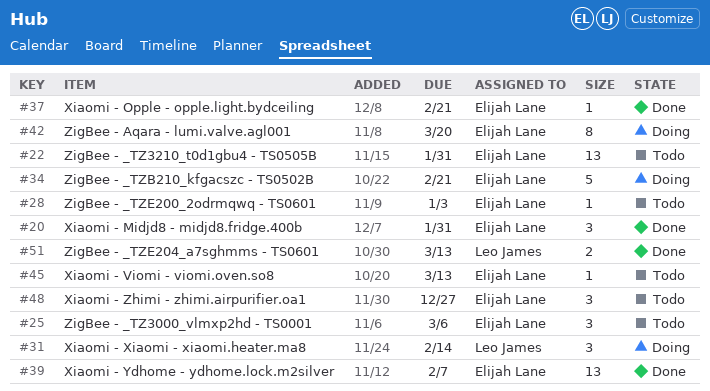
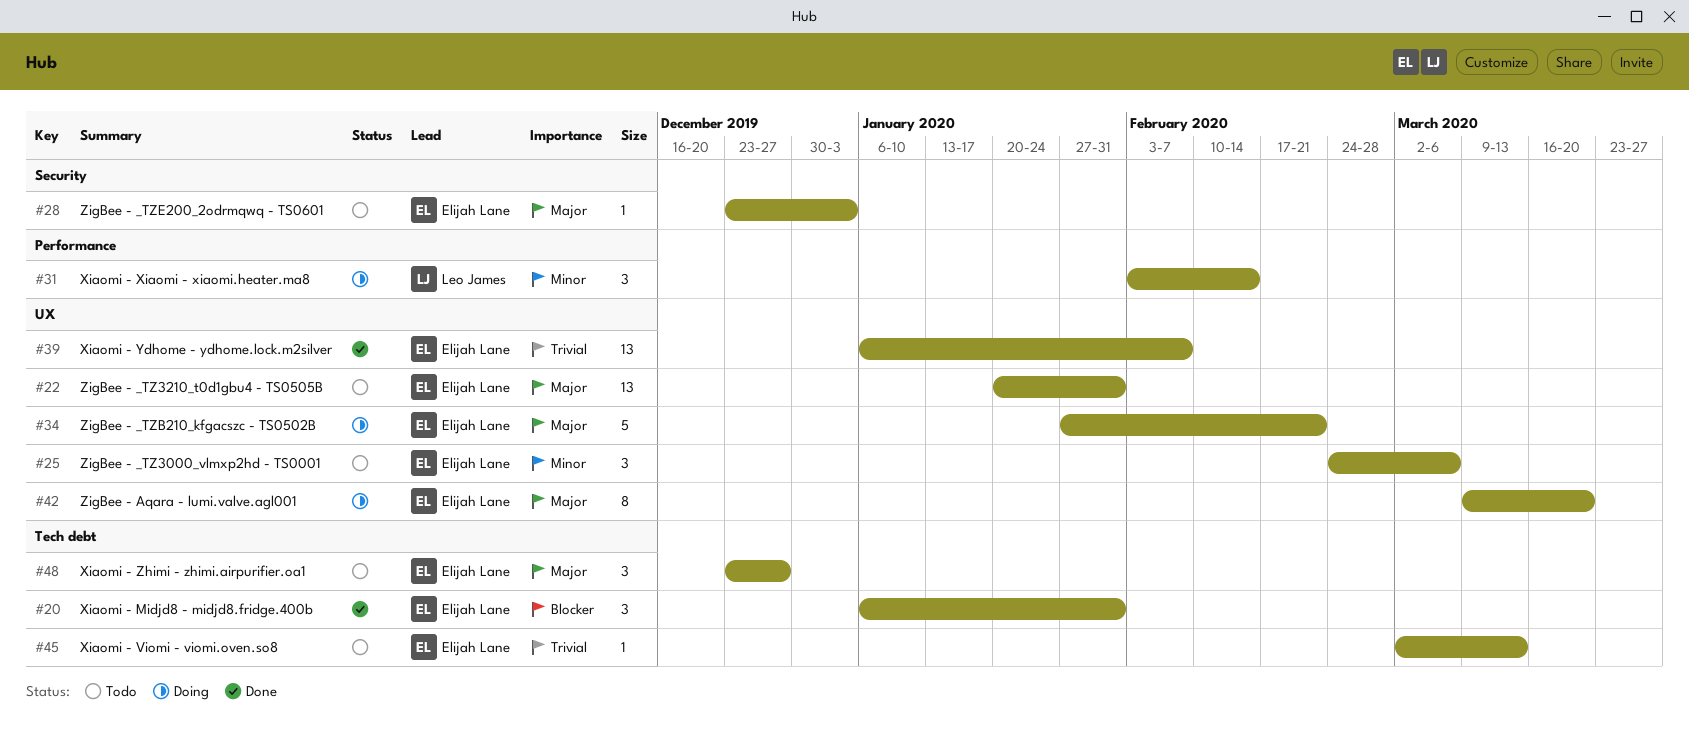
#37: present -> none
#51: present -> none

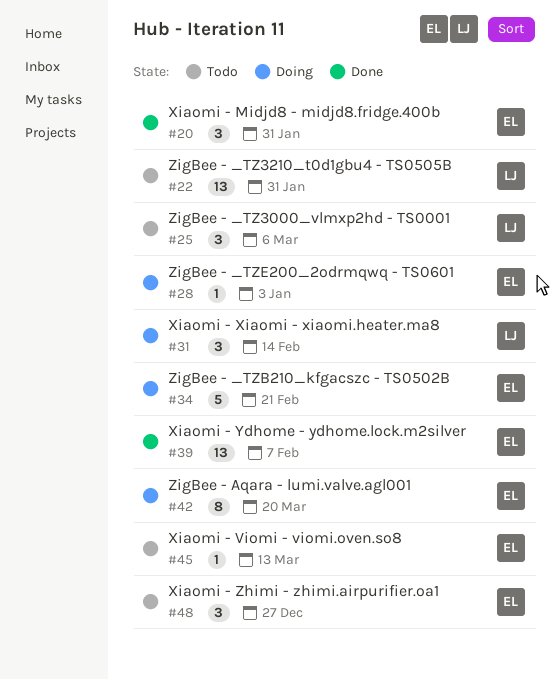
#22, owner: Elijah Lane -> Leo James
#25, owner: Elijah Lane -> Leo James
#28, status: Todo -> Doing

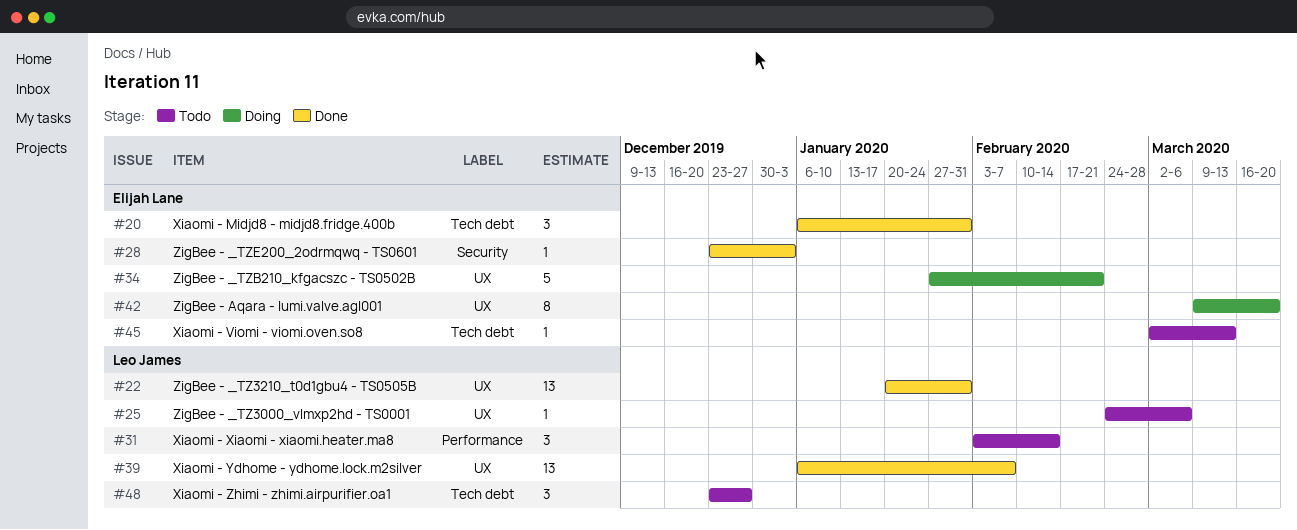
#22, status: Todo -> Done
#25, estimate: 3 -> 1
#28, status: Doing -> Done
#31, status: Doing -> Todo
#39, owner: Elijah Lane -> Leo James
#48, owner: Elijah Lane -> Leo James

